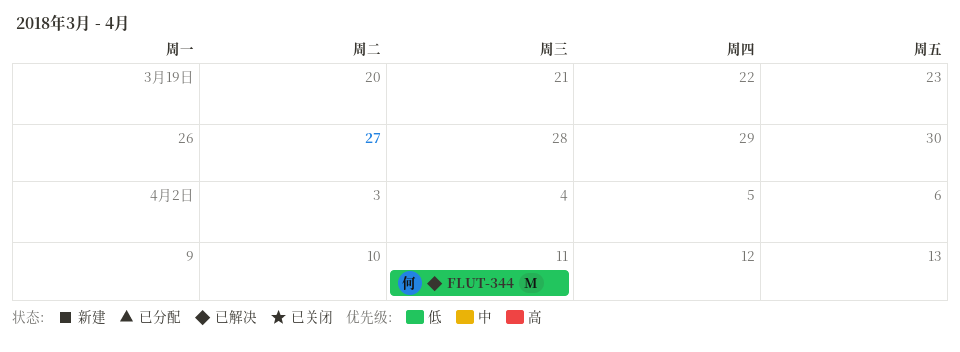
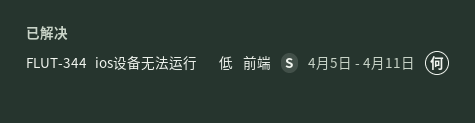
FLUT-344, estimate: M -> S
FLUT-344, start: Apr 11 -> Apr 5

